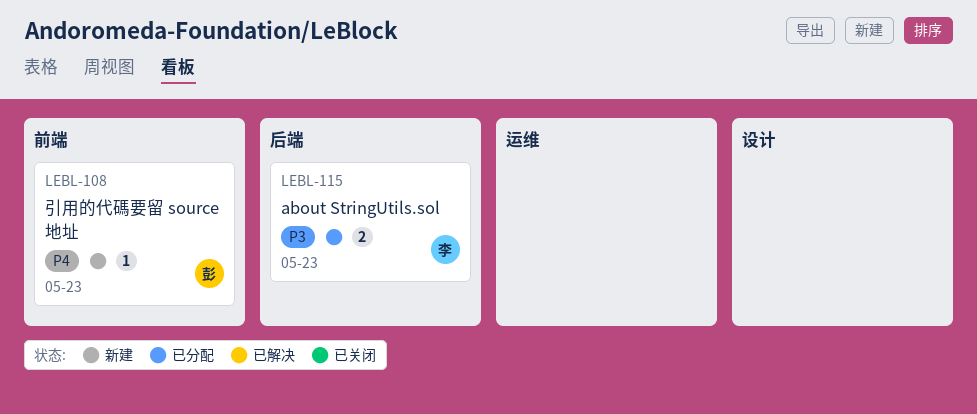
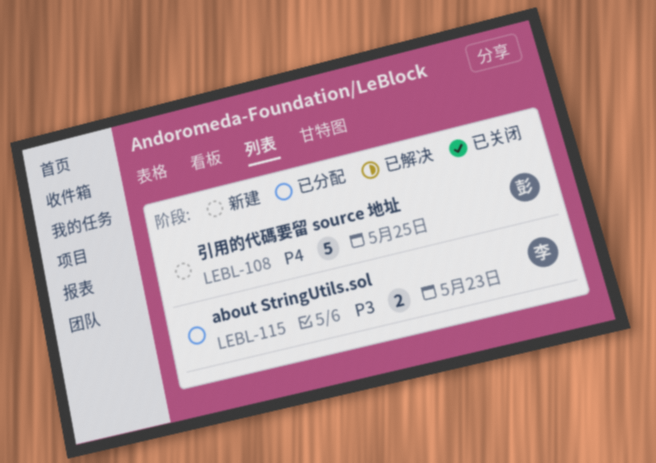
LEBL-108, estimate: 1 -> 5
LEBL-108, due: May 23 -> May 25

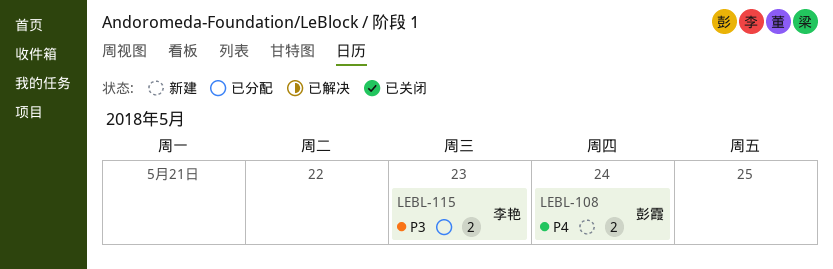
LEBL-108, estimate: 5 -> 2
LEBL-108, due: May 25 -> May 24

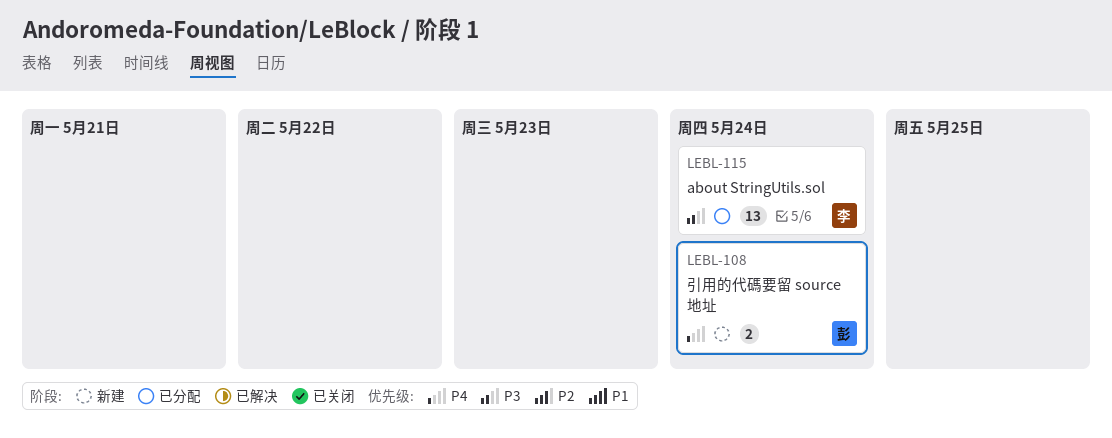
LEBL-115, estimate: 2 -> 13
LEBL-115, due: May 23 -> May 24

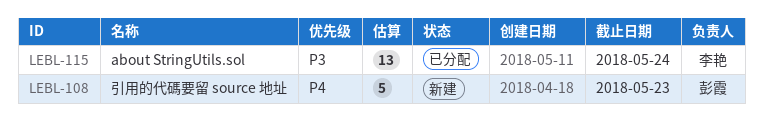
LEBL-108, estimate: 2 -> 5
LEBL-108, due: May 24 -> May 23

